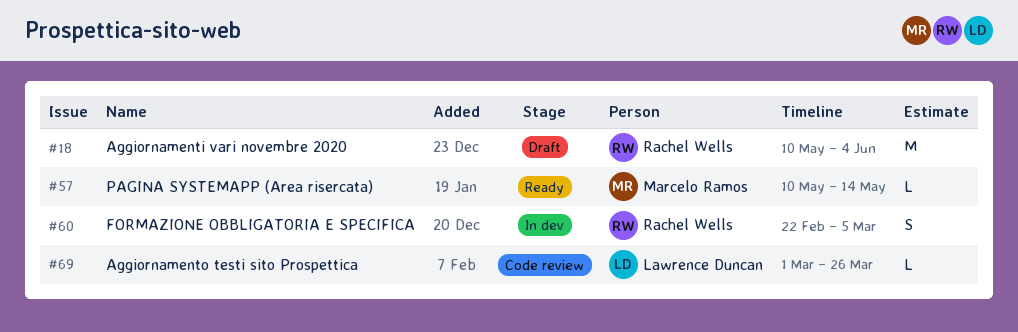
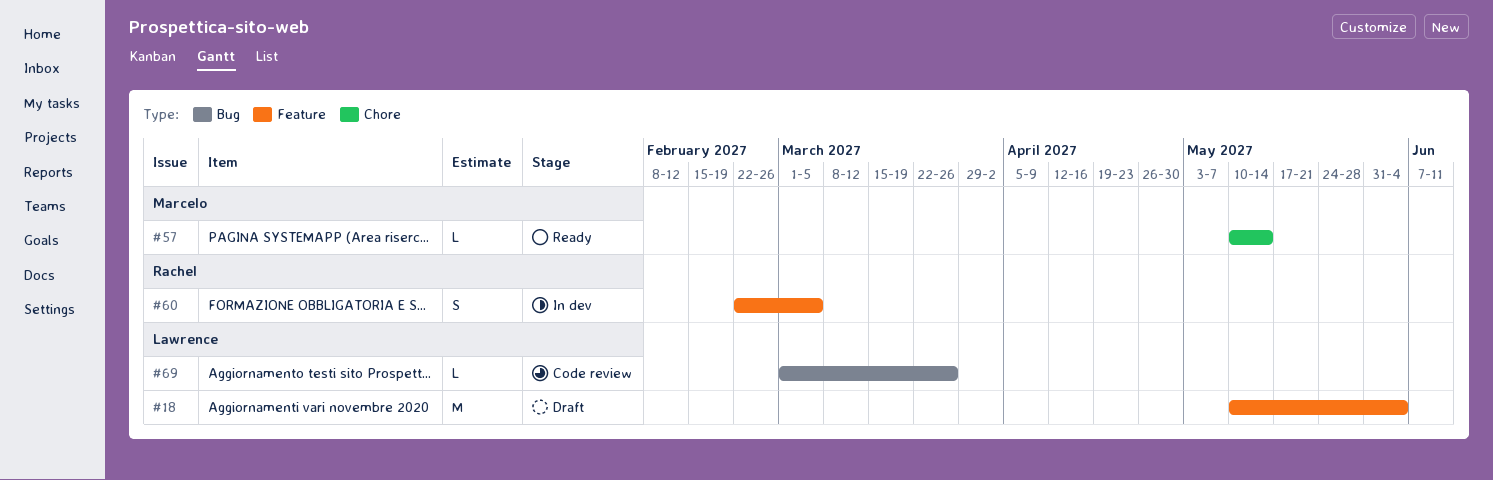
#18, owner: Rachel Wells -> Lawrence Duncan

